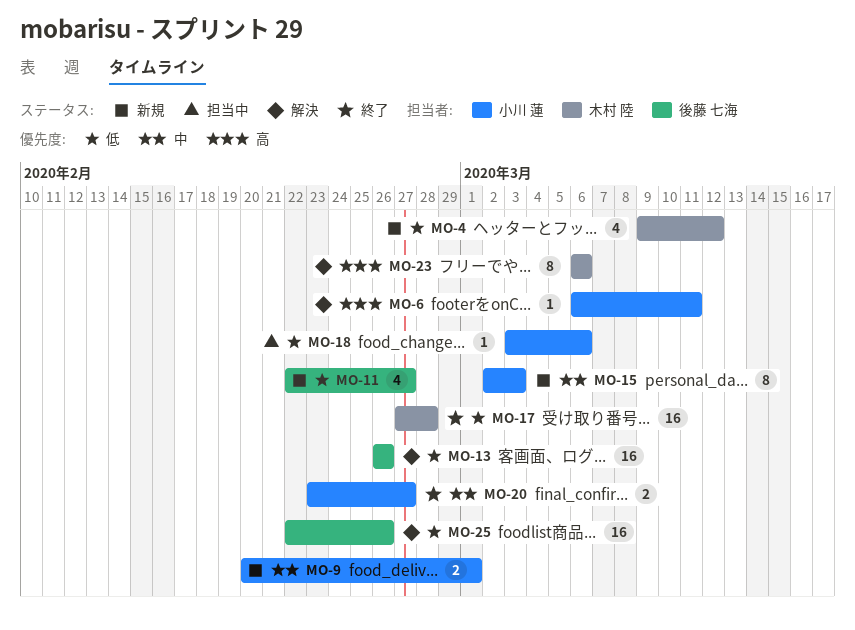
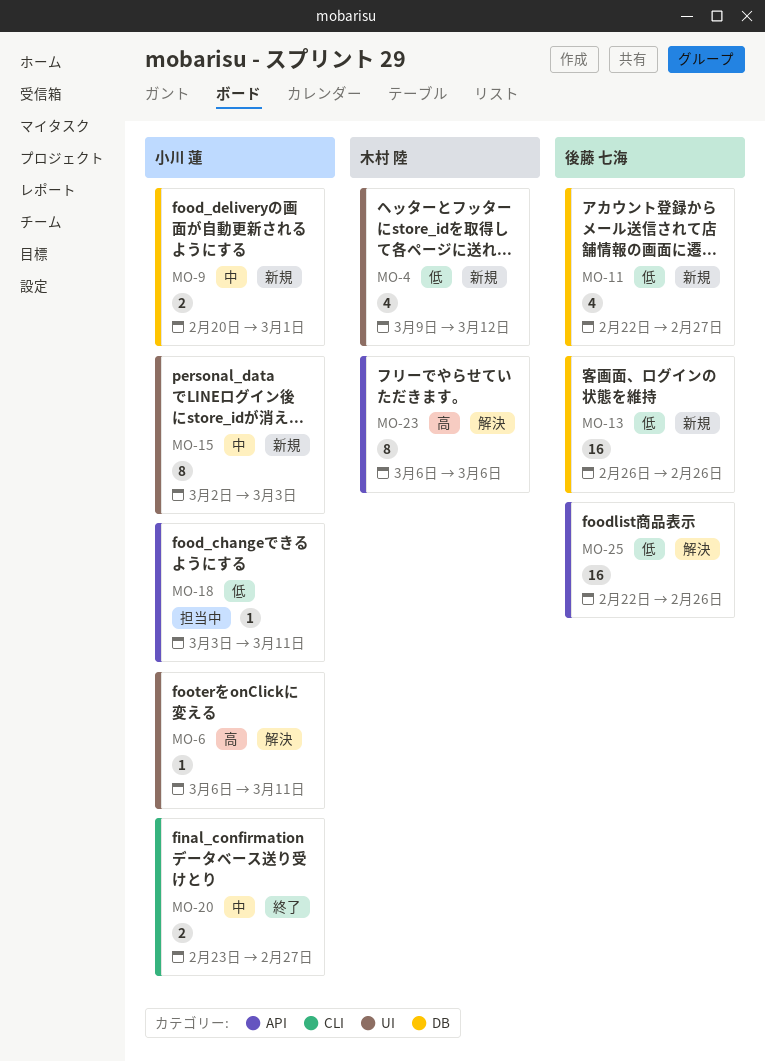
MO-13, status: 解決 -> 新規
MO-17: present -> none
MO-18, due: Mar 6 -> Mar 11

